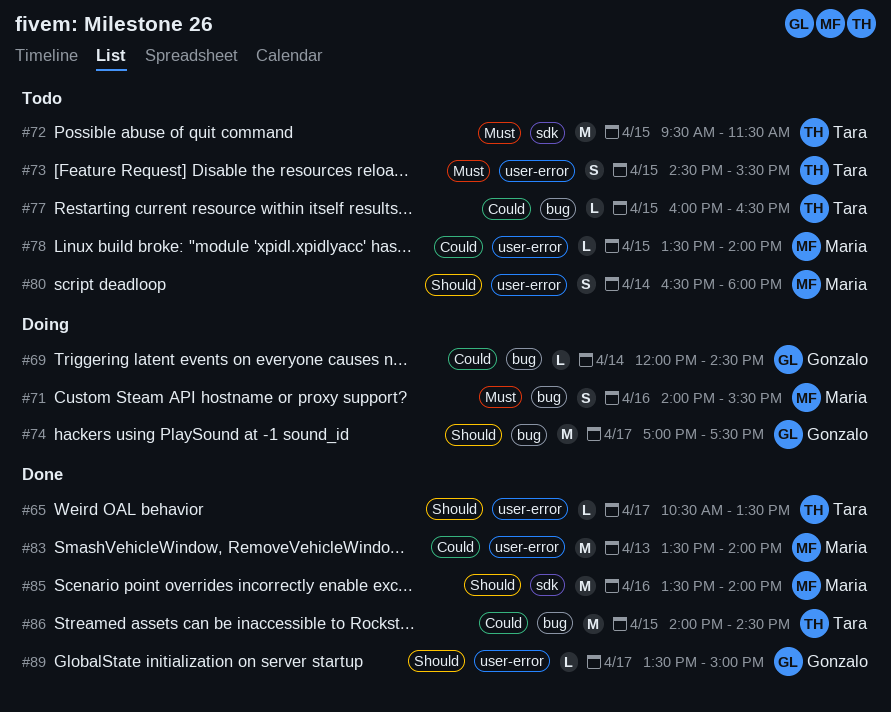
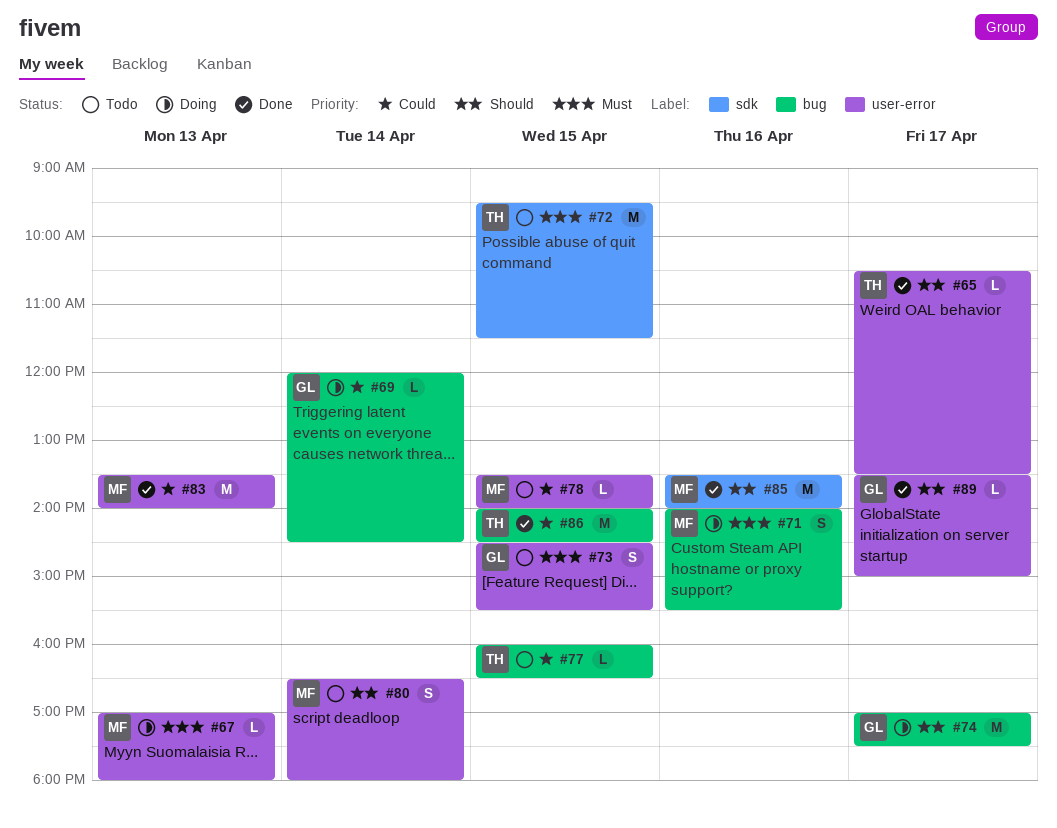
#67: none -> present
#73, owner: Tara -> Gonzalo

